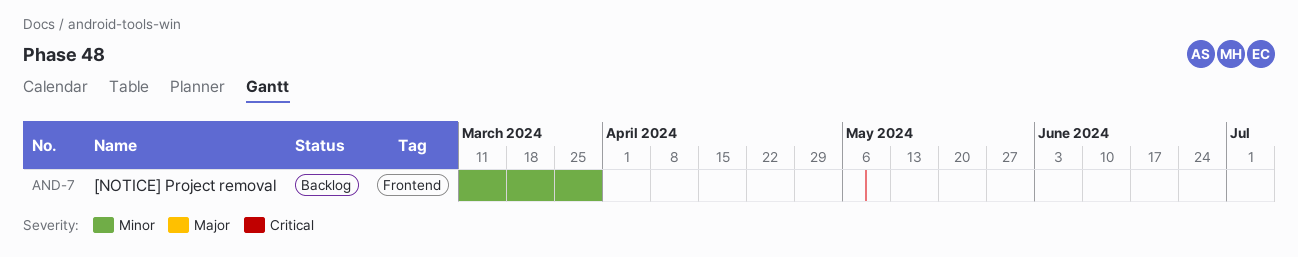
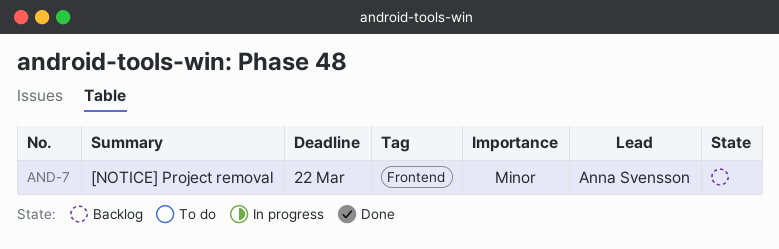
AND-7, due: Mar 29 -> Mar 22

